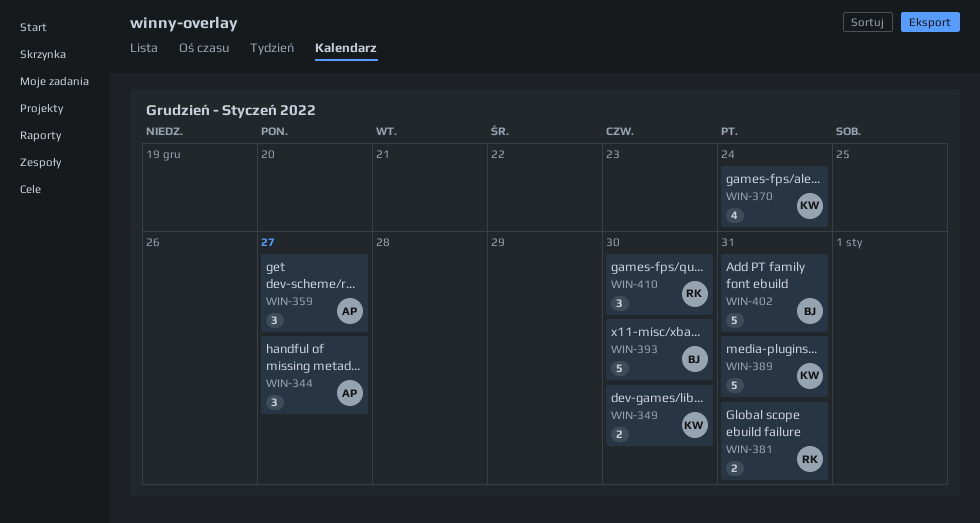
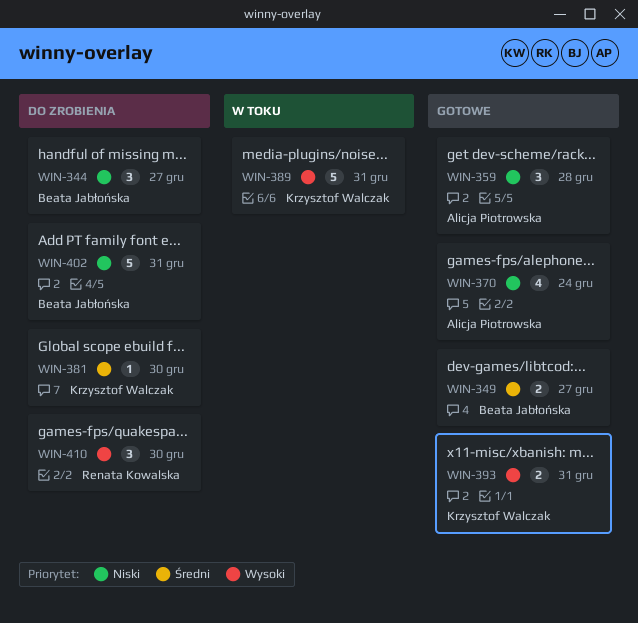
WIN-344, owner: Alicja Piotrowska -> Beata Jabłońska
WIN-349, owner: Krzysztof Walczak -> Beata Jabłońska
WIN-349, due: Dec 30 -> Dec 27
WIN-359, due: Dec 27 -> Dec 28
WIN-370, owner: Krzysztof Walczak -> Alicja Piotrowska
WIN-381, owner: Renata Kowalska -> Krzysztof Walczak
WIN-381, estimate: 2 -> 1
WIN-381, due: Dec 31 -> Dec 30
WIN-393, owner: Beata Jabłońska -> Krzysztof Walczak
WIN-393, estimate: 5 -> 2
WIN-393, due: Dec 30 -> Dec 31

